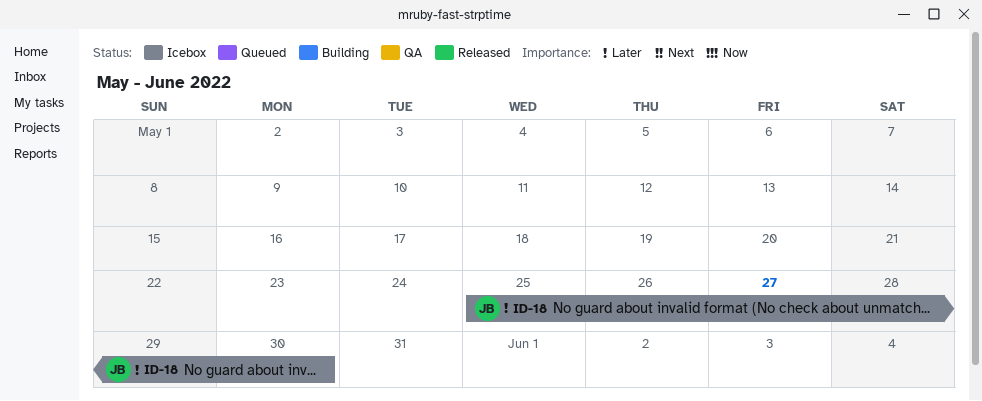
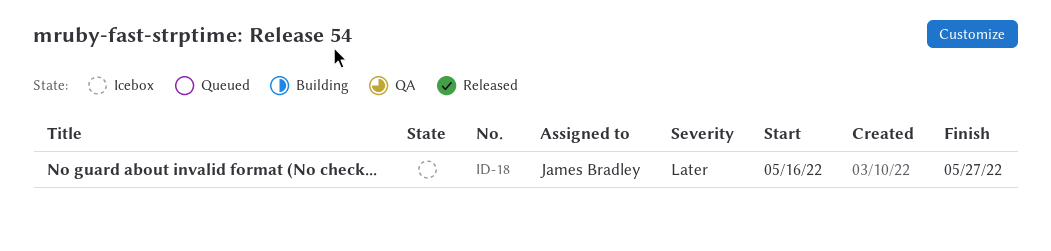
ID-18, start: May 25 -> May 16
ID-18, due: May 30 -> May 27

